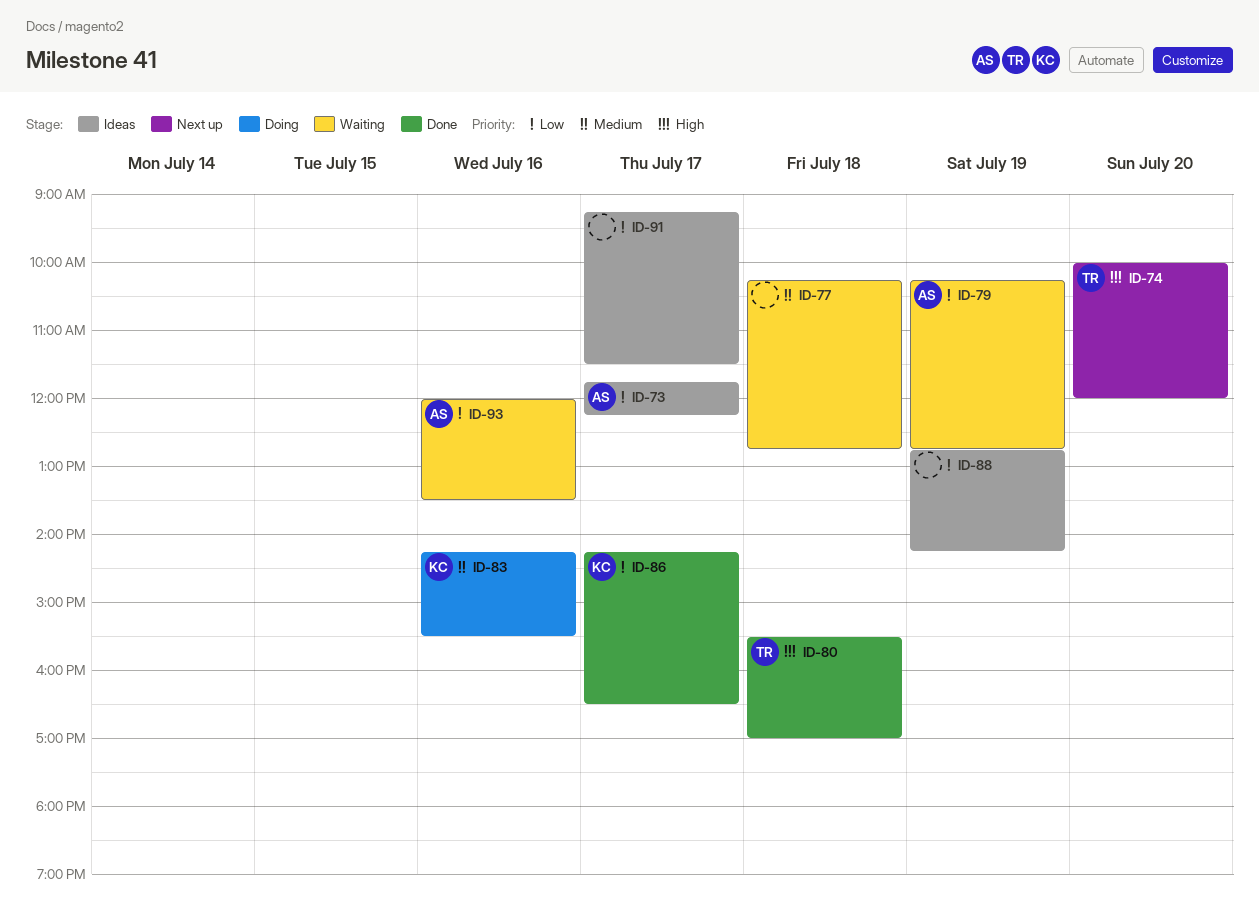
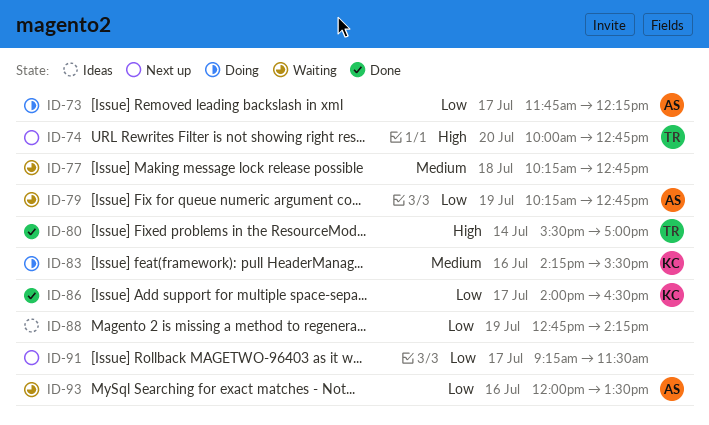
ID-73, status: Ideas -> Doing
ID-74, ends: 12:00 -> 12:45
ID-80, day: Jul 18 -> Jul 14
ID-86, begins: 14:15 -> 14:00
ID-91, status: Ideas -> Next up

